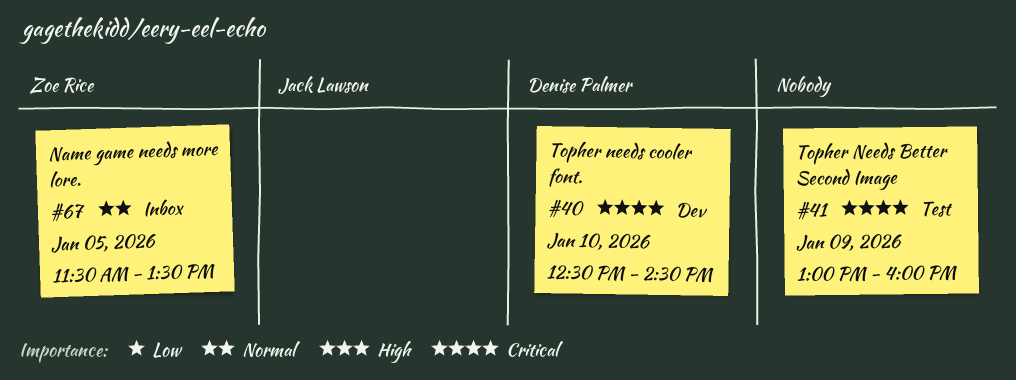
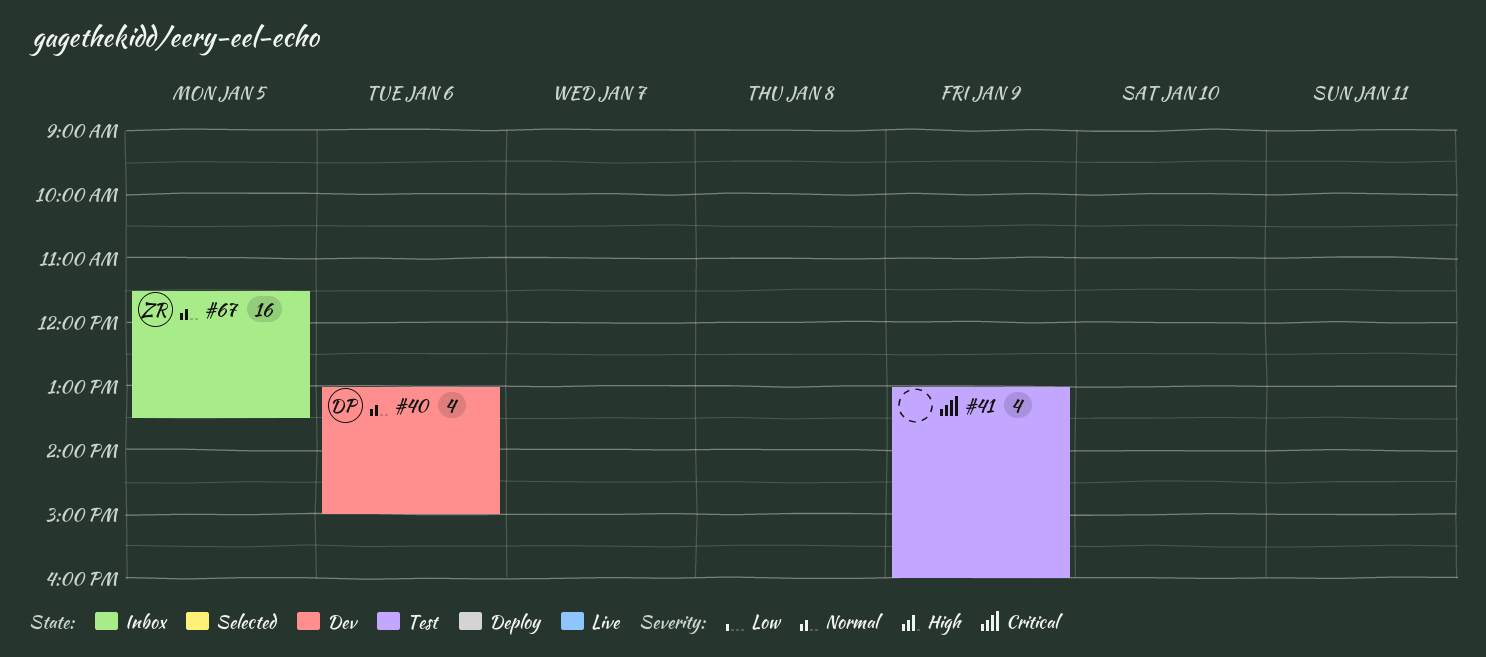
#40, priority: Critical -> Normal
#40, day: Jan 10 -> Jan 6
#40, begins: 12:30 -> 13:00
#40, ends: 14:30 -> 15:00

